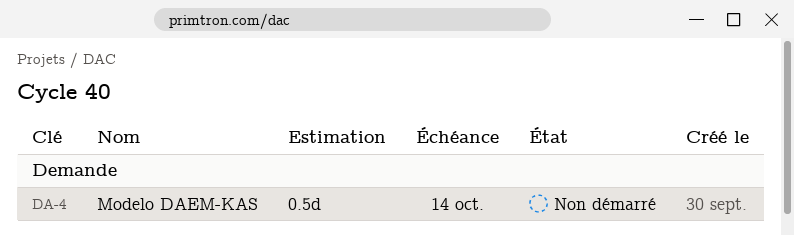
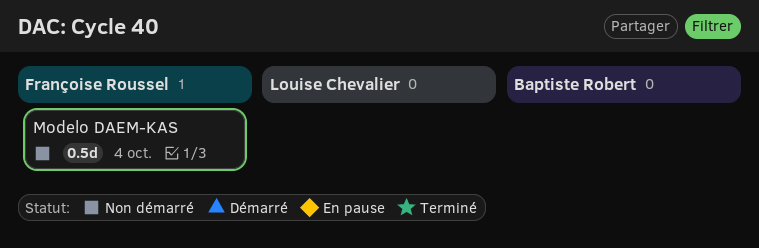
Modelo DAEM-KAS, due: Oct 14 -> Oct 4

